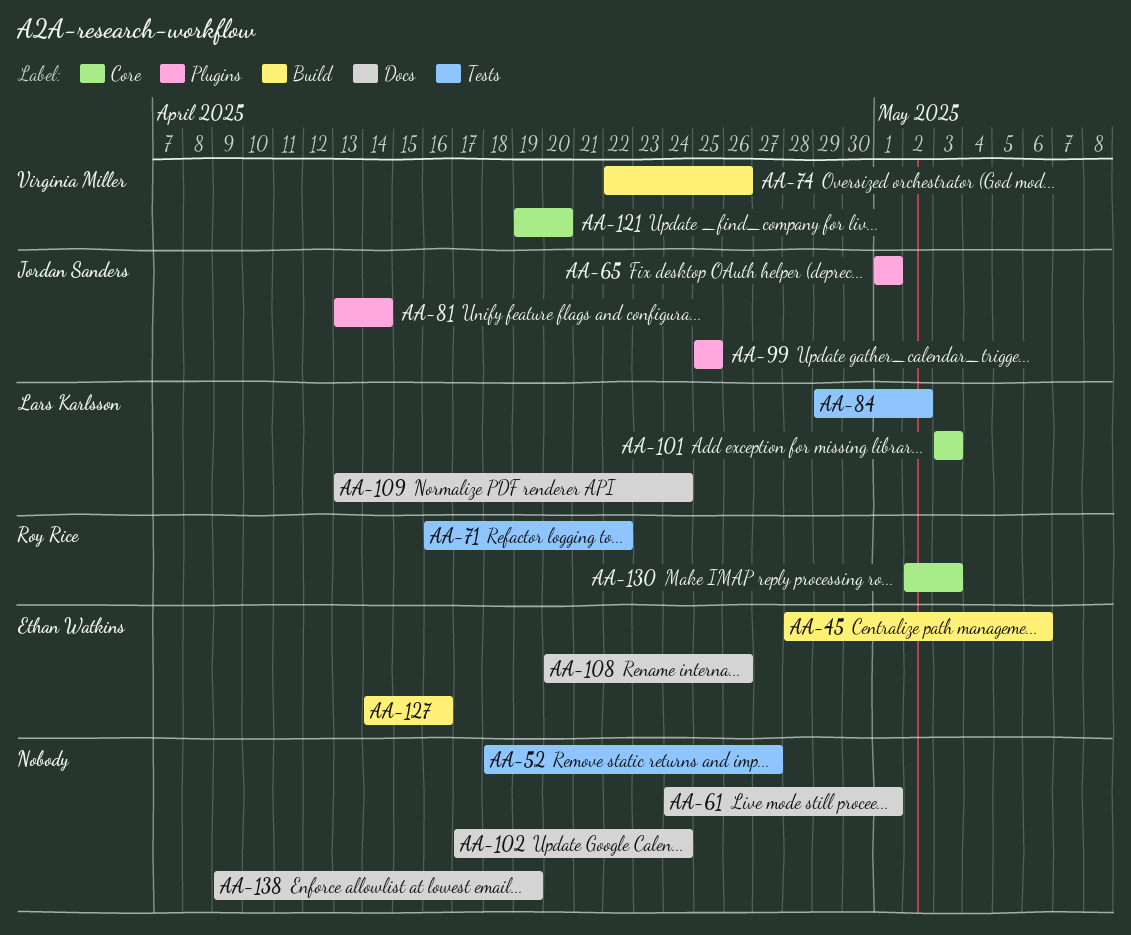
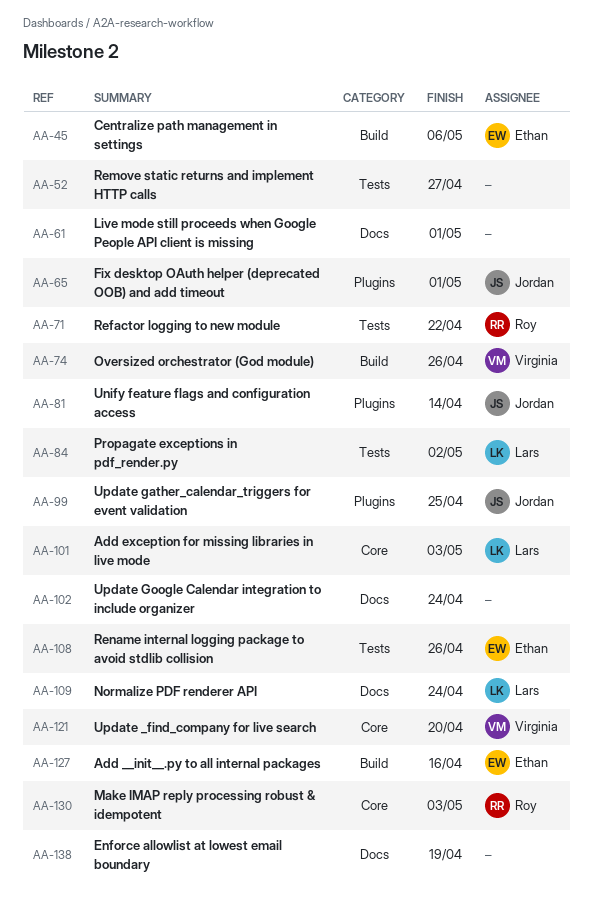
AA-108, label: Docs -> Tests

